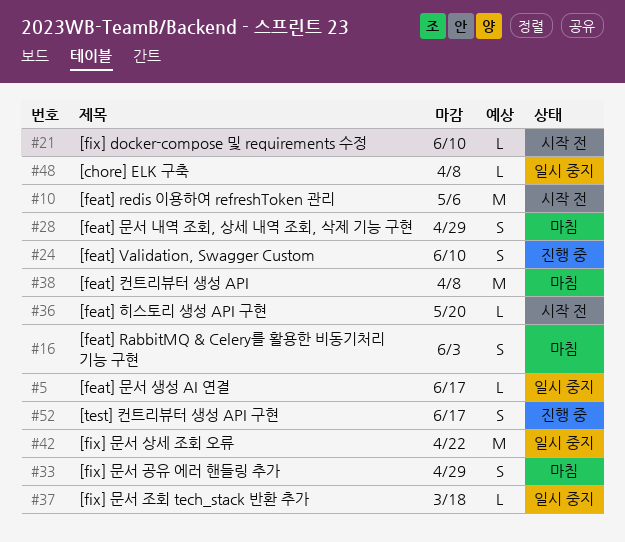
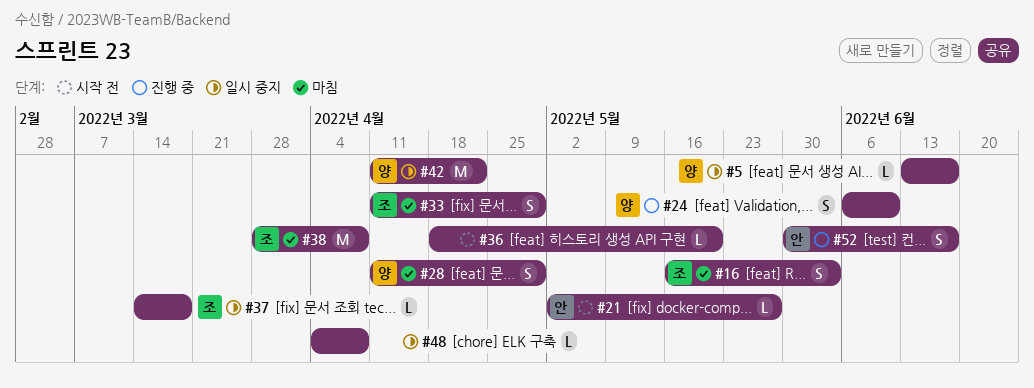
#10: present -> none
#21, due: Jun 10 -> May 27

